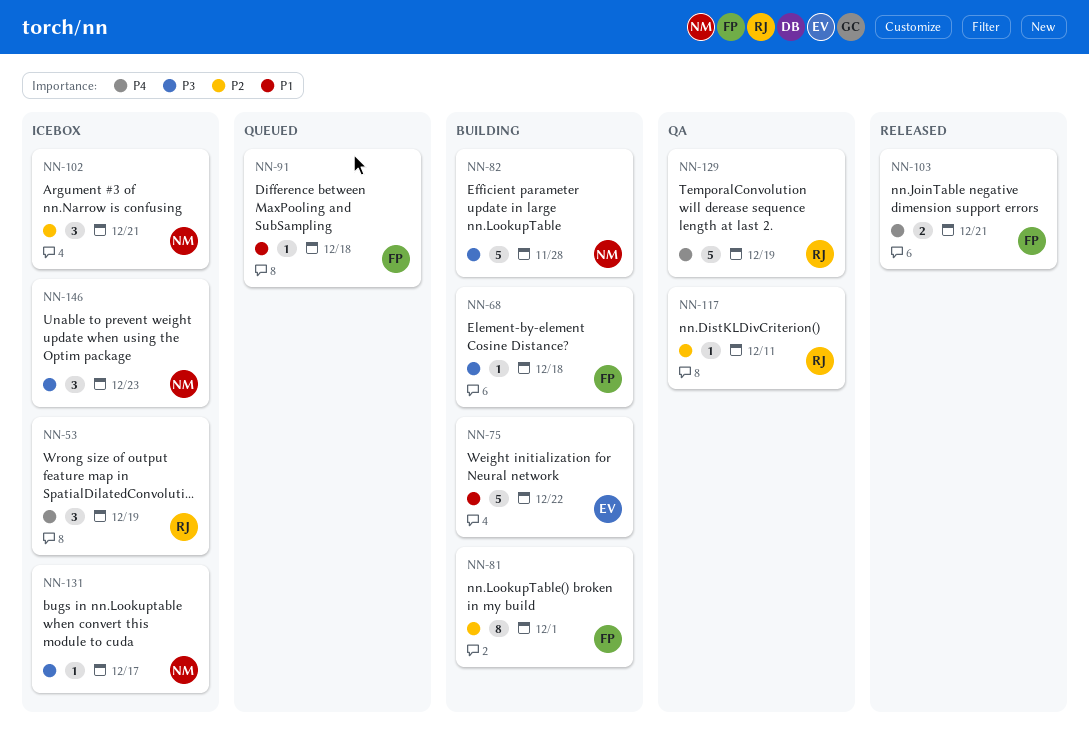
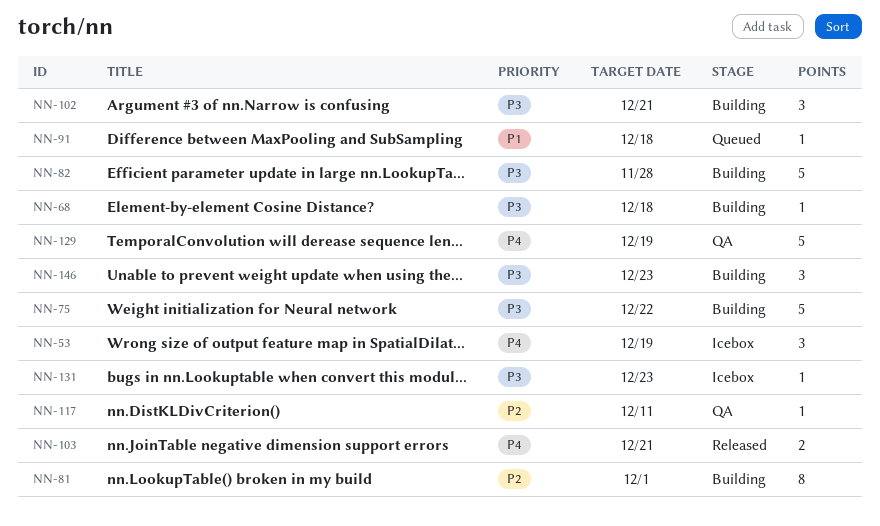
NN-75, priority: P1 -> P3
NN-102, status: Icebox -> Building
NN-102, priority: P2 -> P3
NN-131, due: Dec 17 -> Dec 23
NN-146, status: Icebox -> Building

